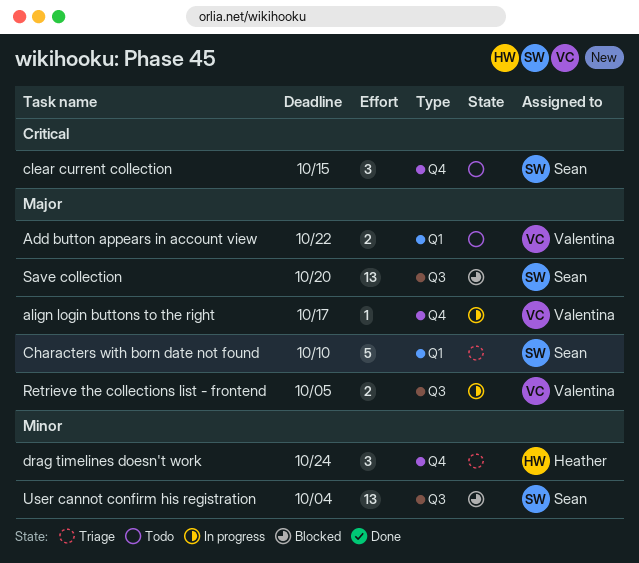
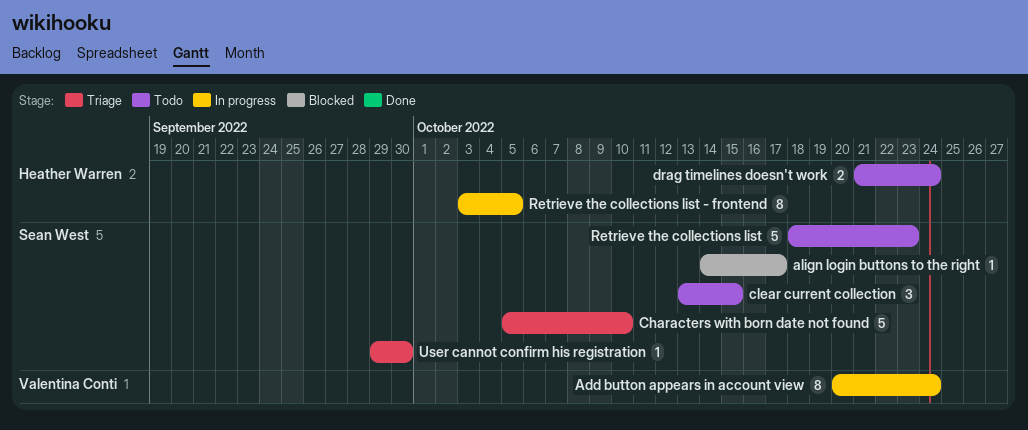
Add button appears in account view, status: Todo -> In progress
Add button appears in account view, estimate: 2 -> 8
Add button appears in account view, due: Oct 22 -> Oct 24
align login buttons to the right, status: In progress -> Blocked
align login buttons to the right, owner: Valentina Conti -> Sean West
drag timelines doesn't work, status: Triage -> Todo
drag timelines doesn't work, estimate: 3 -> 2
Retrieve the collections list: none -> present
Retrieve the collections list - frontend, owner: Valentina Conti -> Heather Warren
Retrieve the collections list - frontend, estimate: 2 -> 8
Save collection: present -> none
User cannot confirm his registration, status: Blocked -> Triage
User cannot confirm his registration, estimate: 13 -> 1
User cannot confirm his registration, due: Oct 4 -> Sep 30

